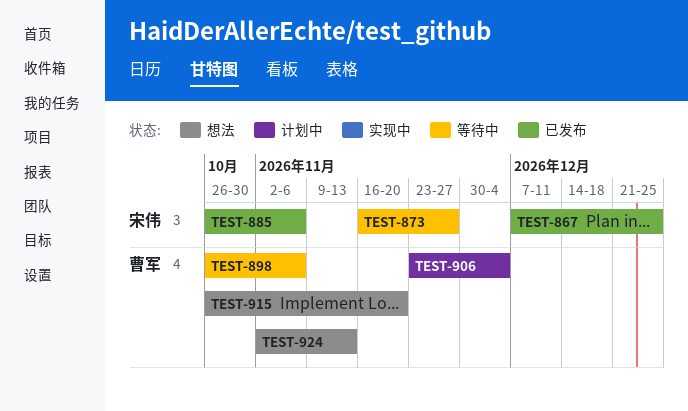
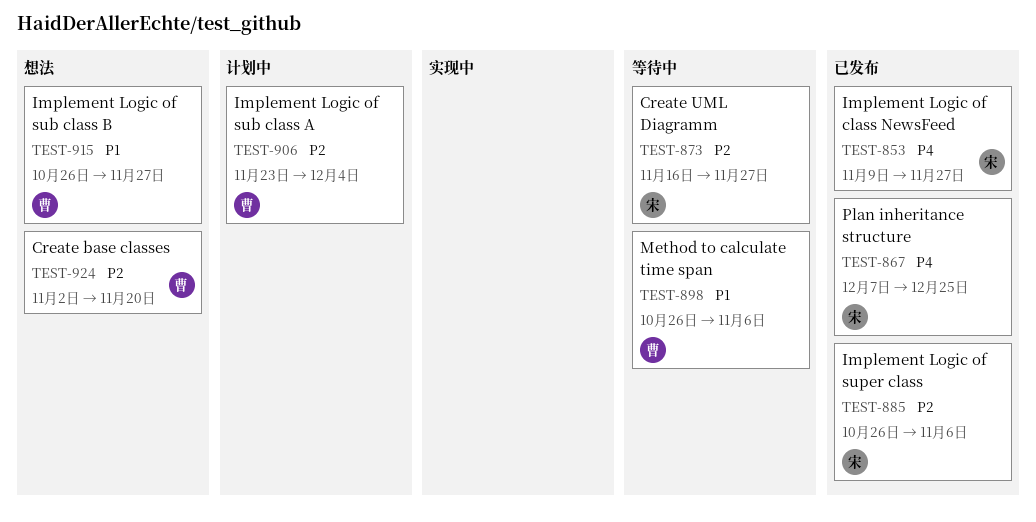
TEST-853: none -> present
TEST-915, due: Nov 20 -> Nov 27
TEST-924, due: Nov 13 -> Nov 20

